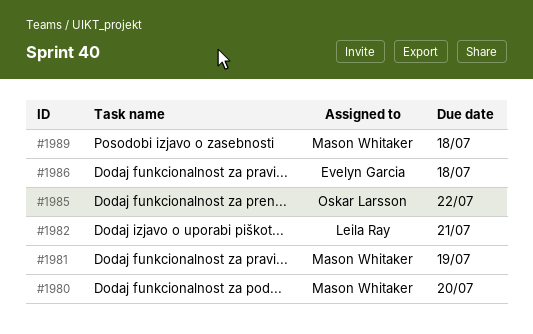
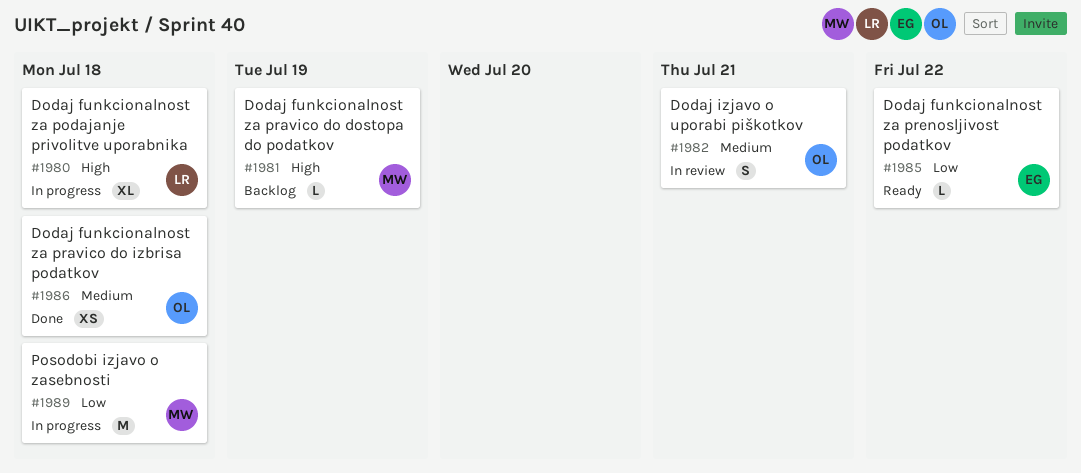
#1980, owner: Mason Whitaker -> Leila Ray
#1980, due: Jul 20 -> Jul 18
#1982, owner: Leila Ray -> Oskar Larsson
#1985, owner: Oskar Larsson -> Evelyn Garcia
#1986, owner: Evelyn Garcia -> Oskar Larsson

